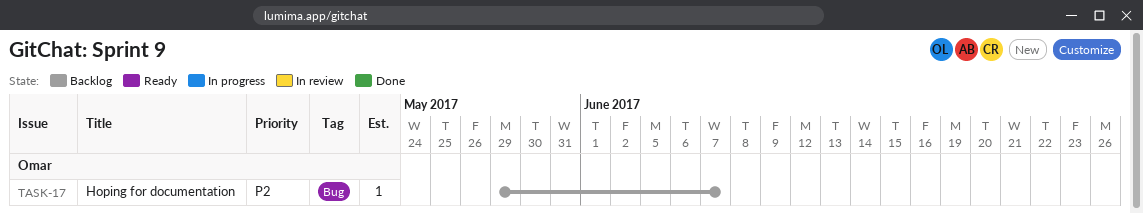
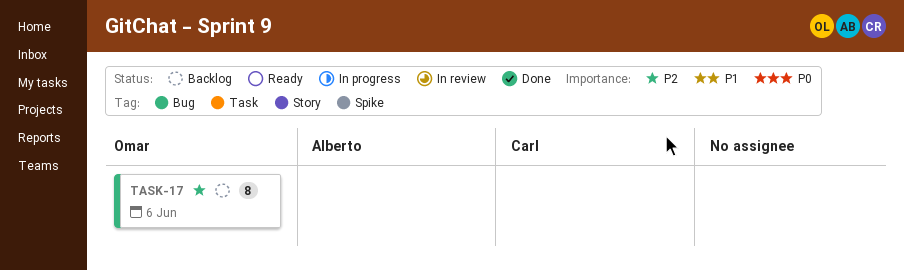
TASK-17, estimate: 1 -> 8
TASK-17, due: Jun 7 -> Jun 6

